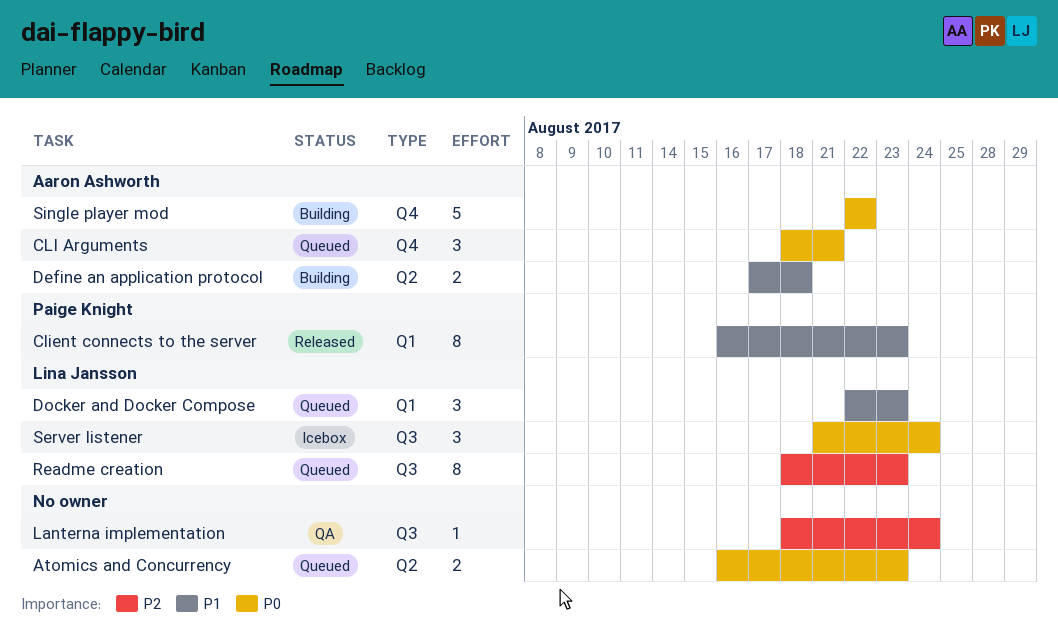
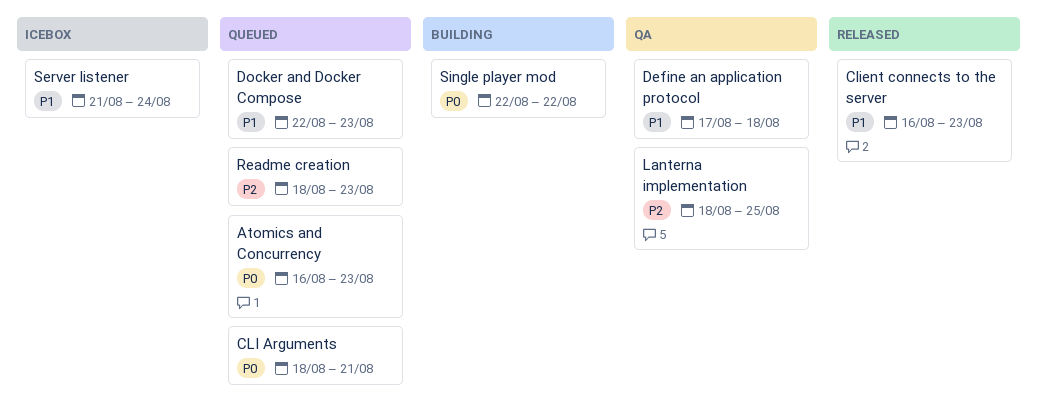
Define an application protocol, status: Building -> QA
Lanterna implementation, due: Aug 24 -> Aug 25
Server listener, priority: P0 -> P1

